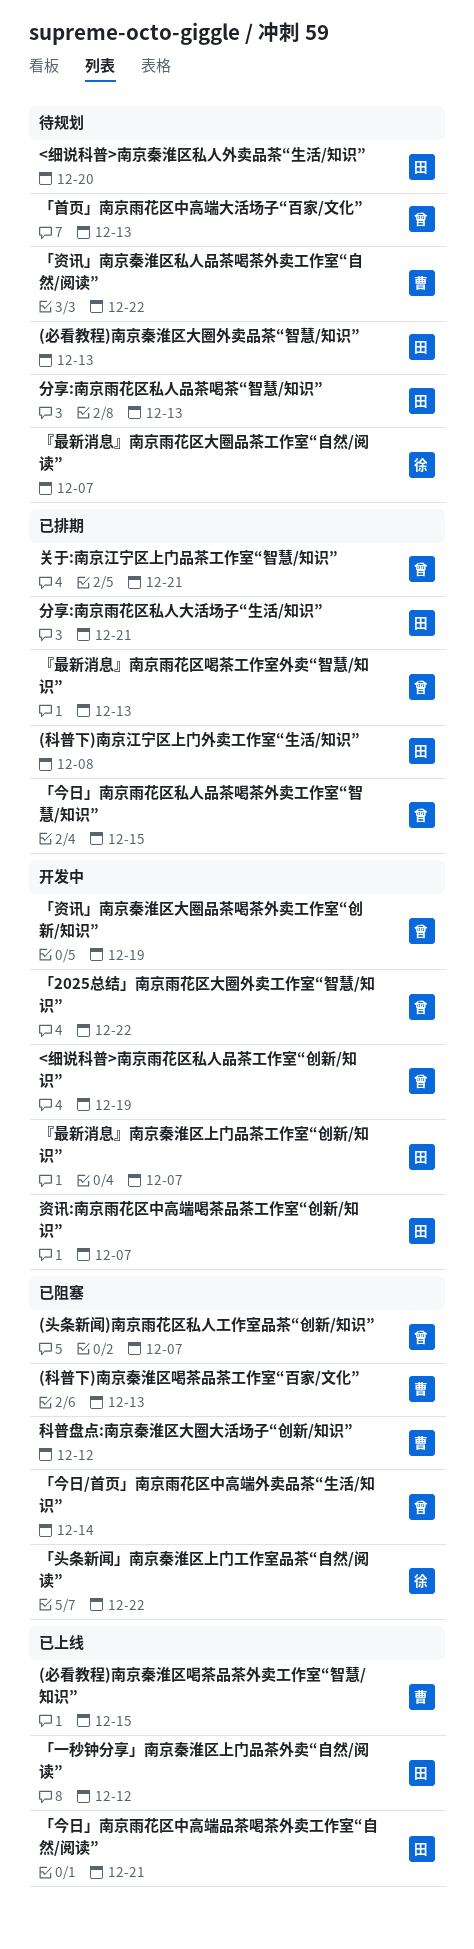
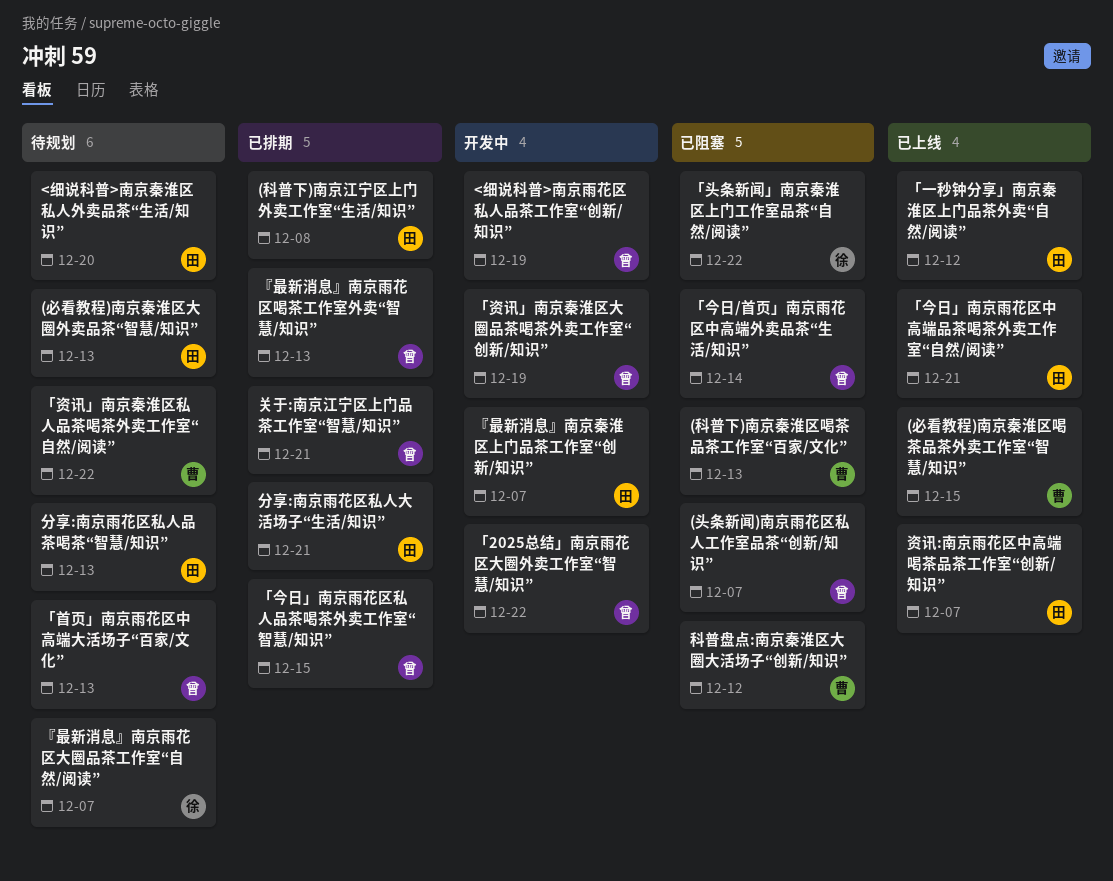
资讯:南京雨花区中高端喝茶品茶工作室“创新/知识”, status: 开发中 -> 已上线

